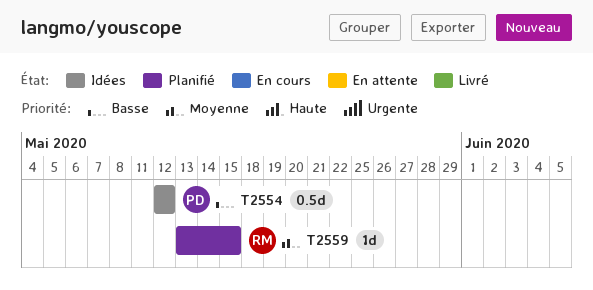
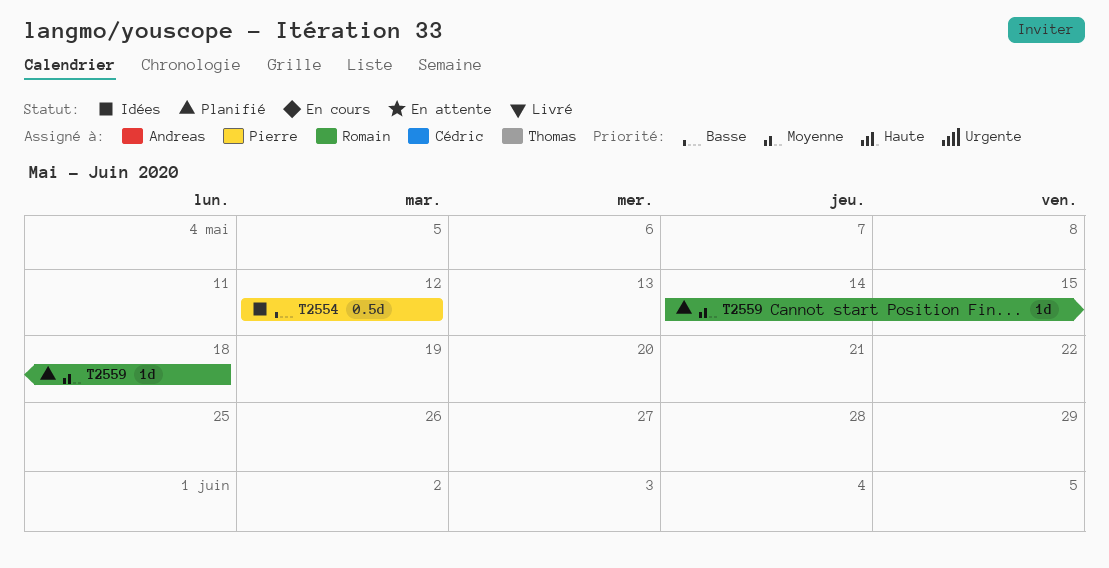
T2559, start: May 13 -> May 14
T2559, due: May 15 -> May 18

